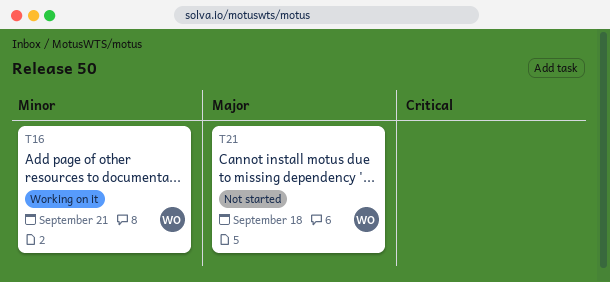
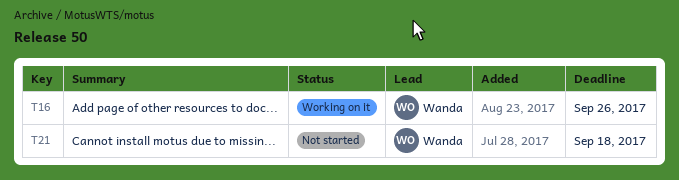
T16, due: Sep 21 -> Sep 26

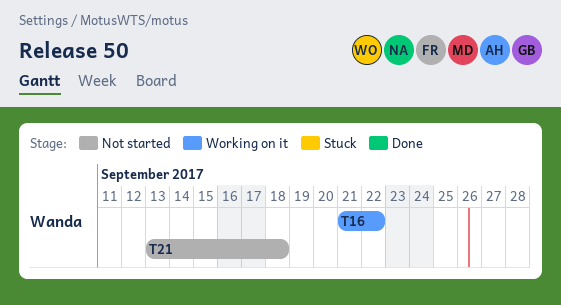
T16, due: Sep 26 -> Sep 22

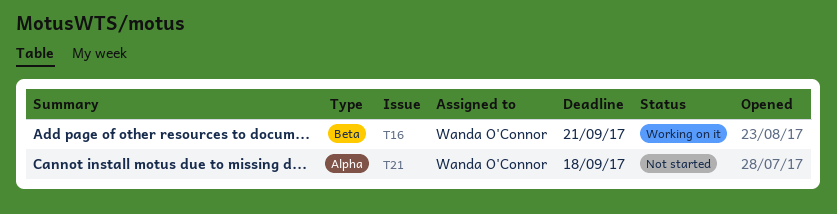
T16, due: Sep 22 -> Sep 21

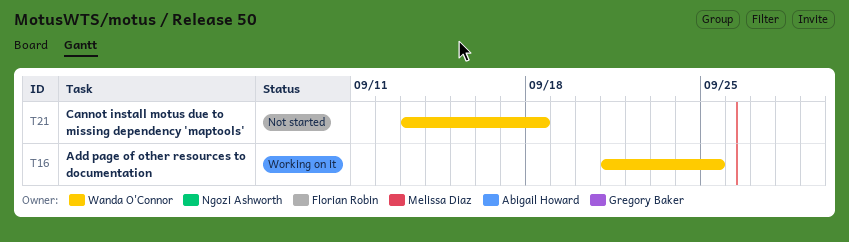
T16, due: Sep 21 -> Sep 25

